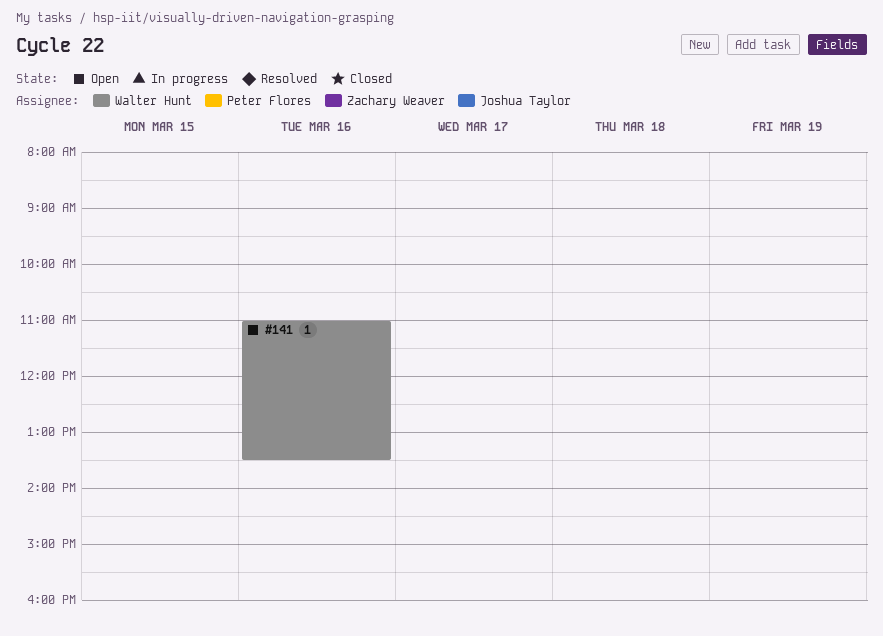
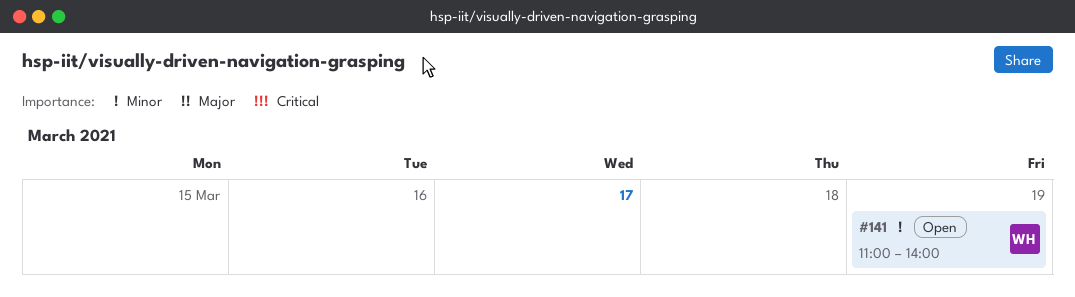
#141, day: Mar 16 -> Mar 19
#141, ends: 13:30 -> 14:00

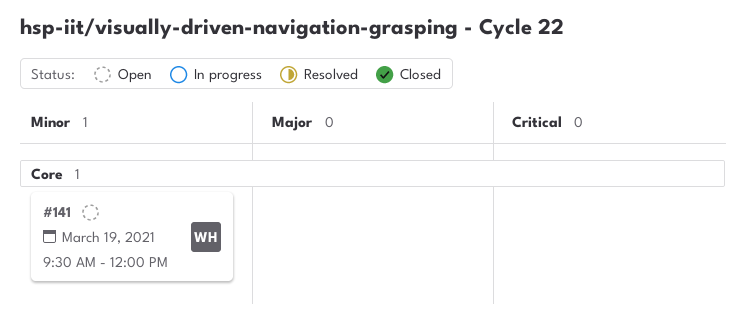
#141, begins: 11:00 -> 09:30
#141, ends: 14:00 -> 12:00

